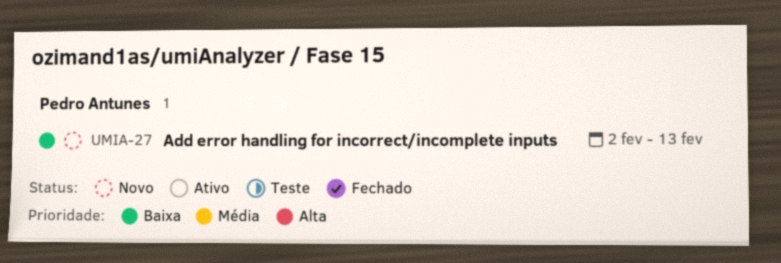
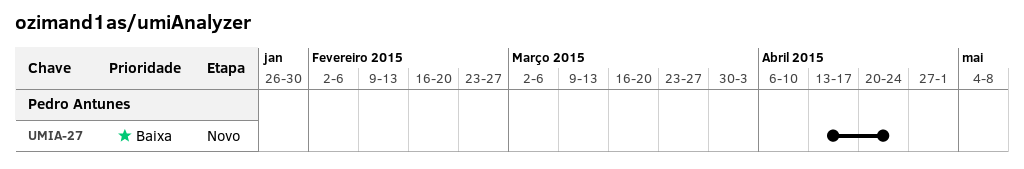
UMIA-27, start: Feb 2 -> Apr 13
UMIA-27, due: Feb 13 -> Apr 24

